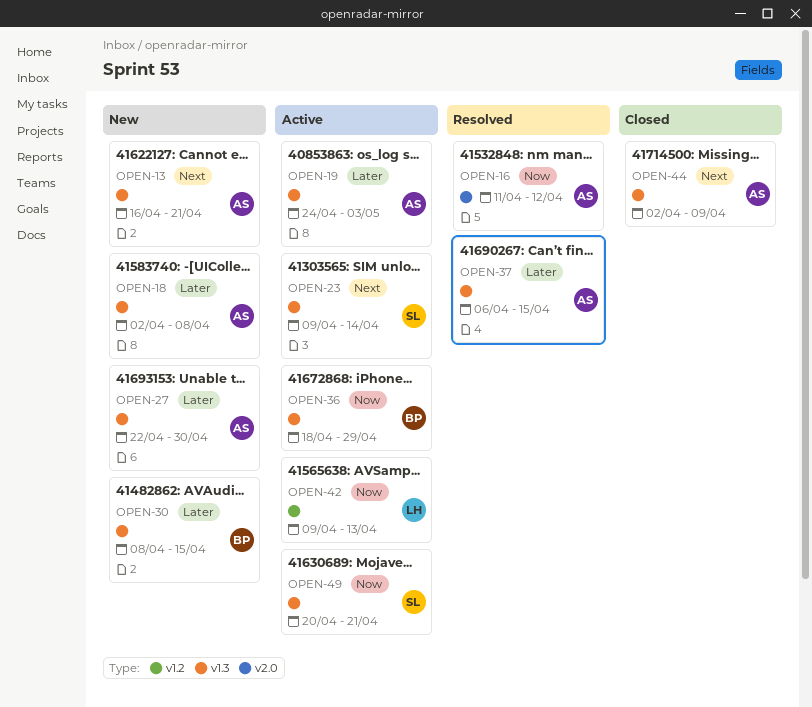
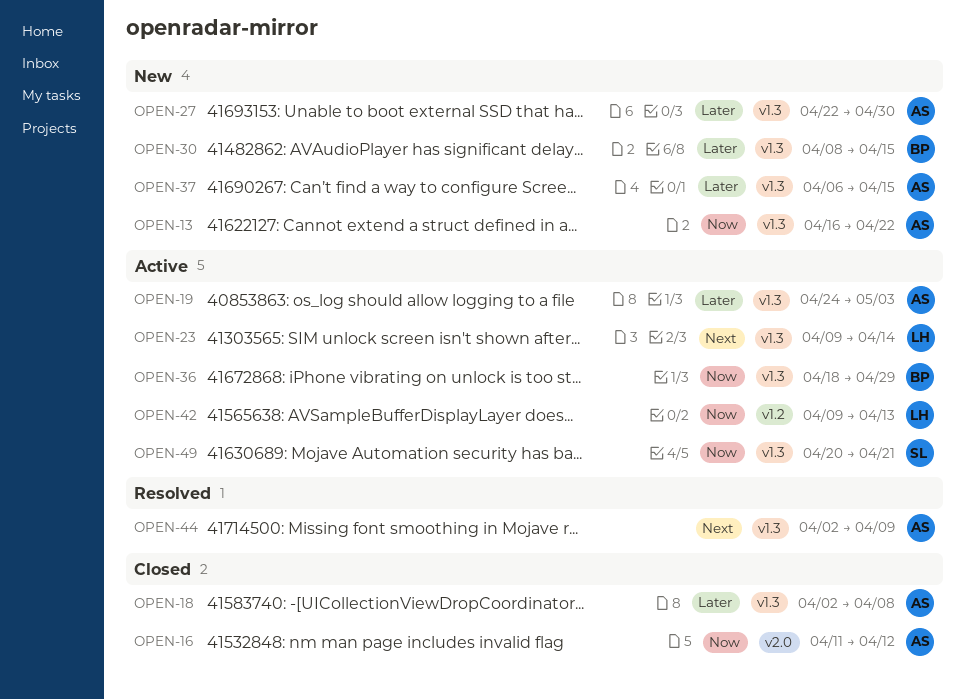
OPEN-13, priority: Next -> Now
OPEN-13, due: Apr 21 -> Apr 22
OPEN-16, status: Resolved -> Closed
OPEN-18, status: New -> Closed
OPEN-23, owner: SL -> LH
OPEN-37, status: Resolved -> New
OPEN-44, status: Closed -> Resolved

